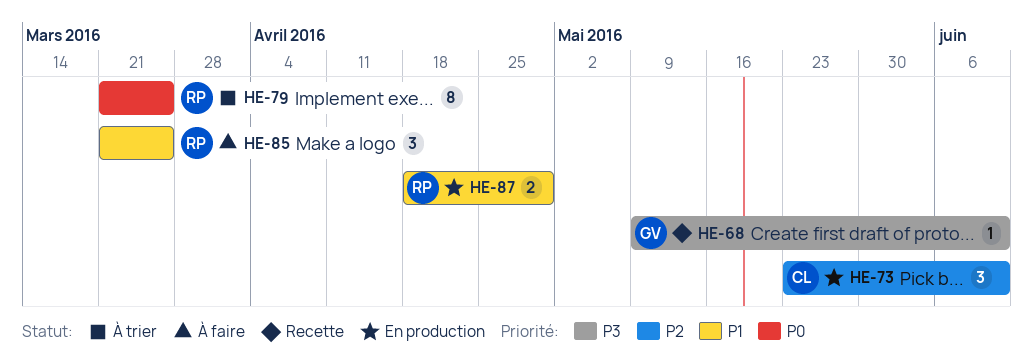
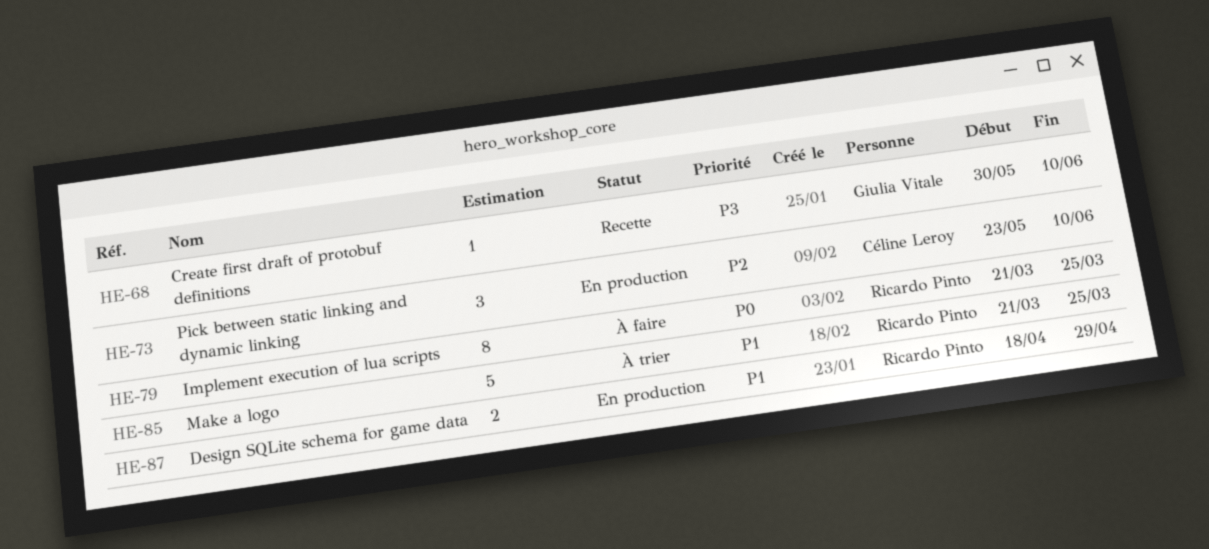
HE-68, start: May 9 -> May 30
HE-79, status: À trier -> À faire
HE-85, status: À faire -> À trier
HE-85, estimate: 3 -> 5

